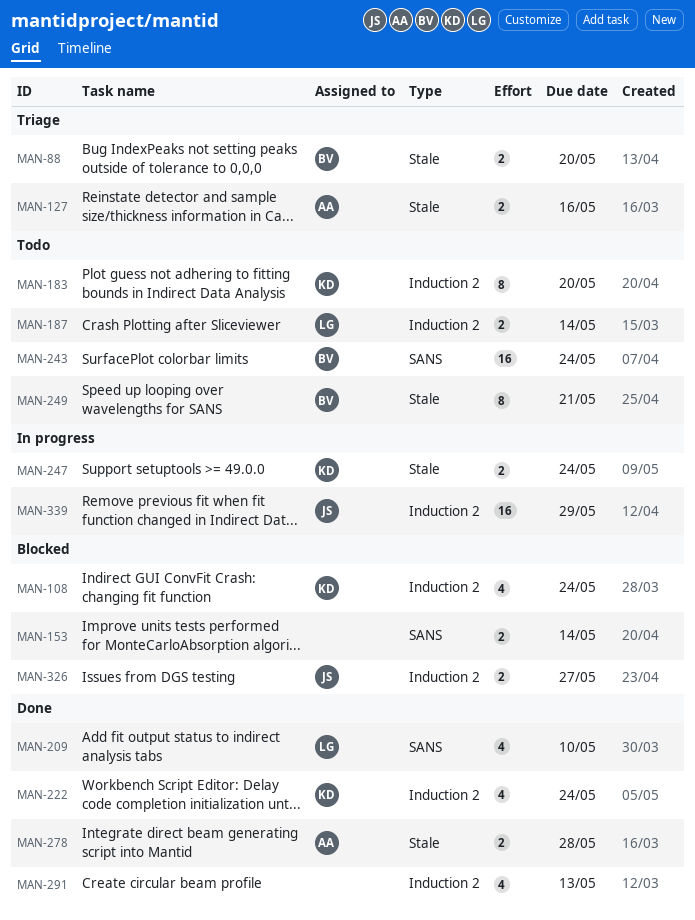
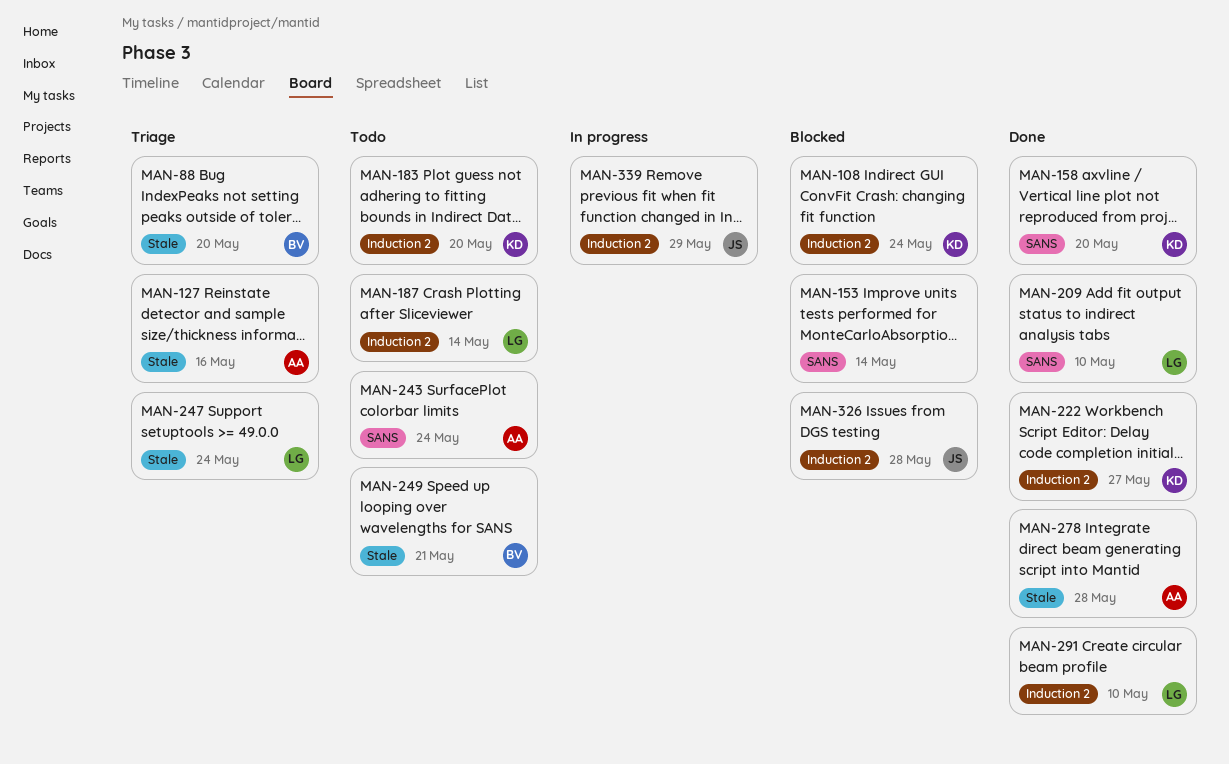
MAN-158: none -> present
MAN-222, due: May 24 -> May 27
MAN-243, owner: BV -> AA
MAN-247, status: In progress -> Triage
MAN-247, owner: KD -> LG
MAN-291, owner: none -> LG
MAN-291, due: May 13 -> May 10
MAN-326, due: May 27 -> May 28

